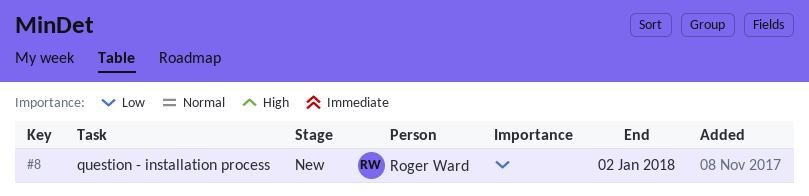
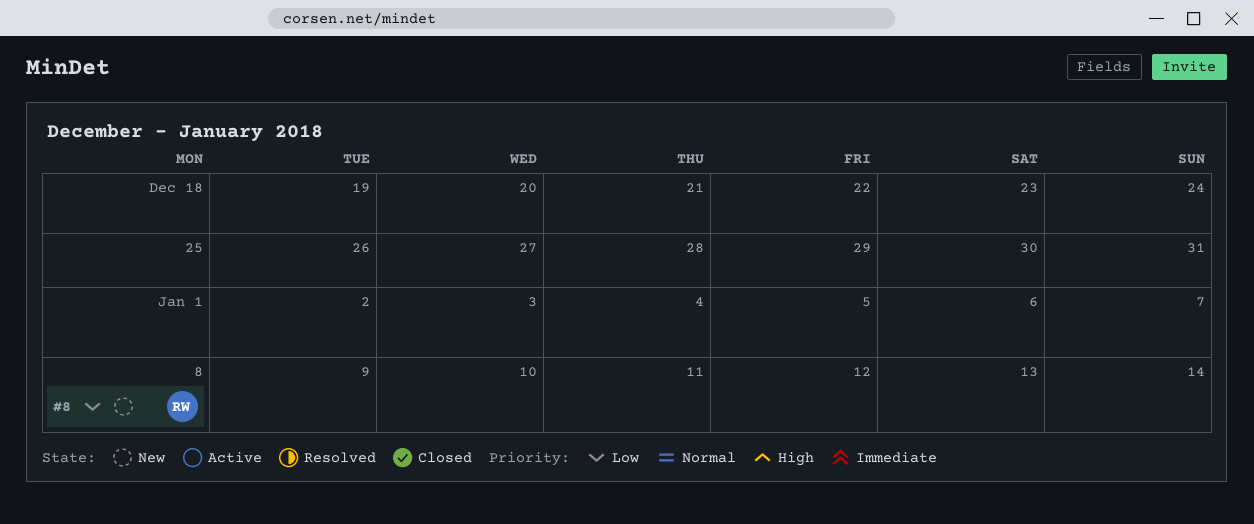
#8, due: Jan 2 -> Jan 8

